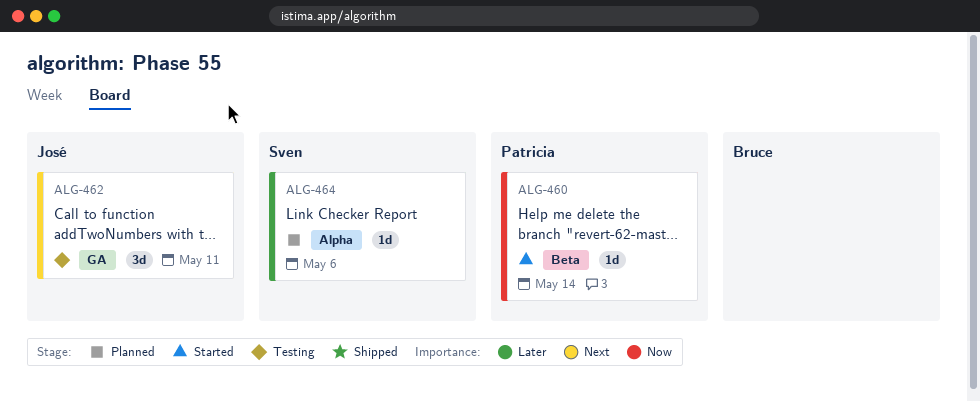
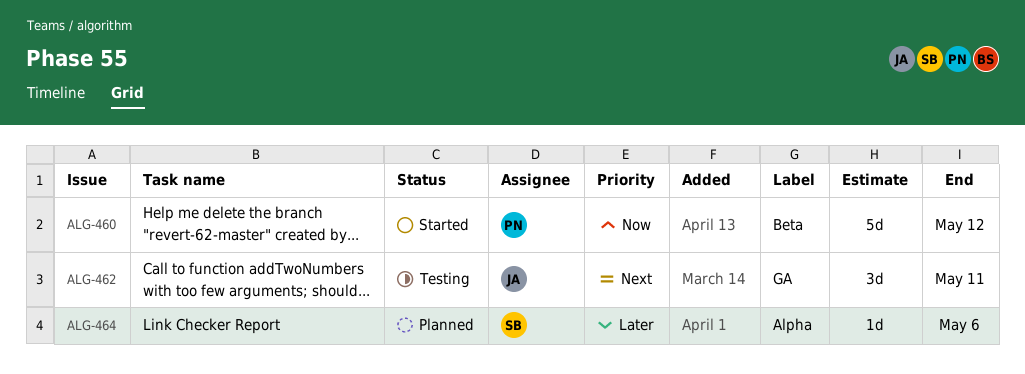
ALG-460, estimate: 1d -> 5d
ALG-460, due: May 14 -> May 12

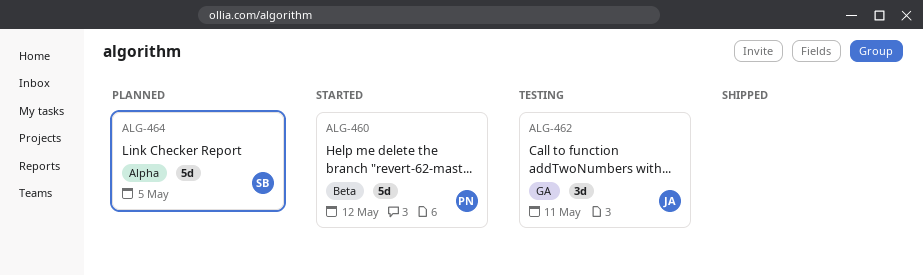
ALG-464, estimate: 1d -> 5d
ALG-464, due: May 6 -> May 5

